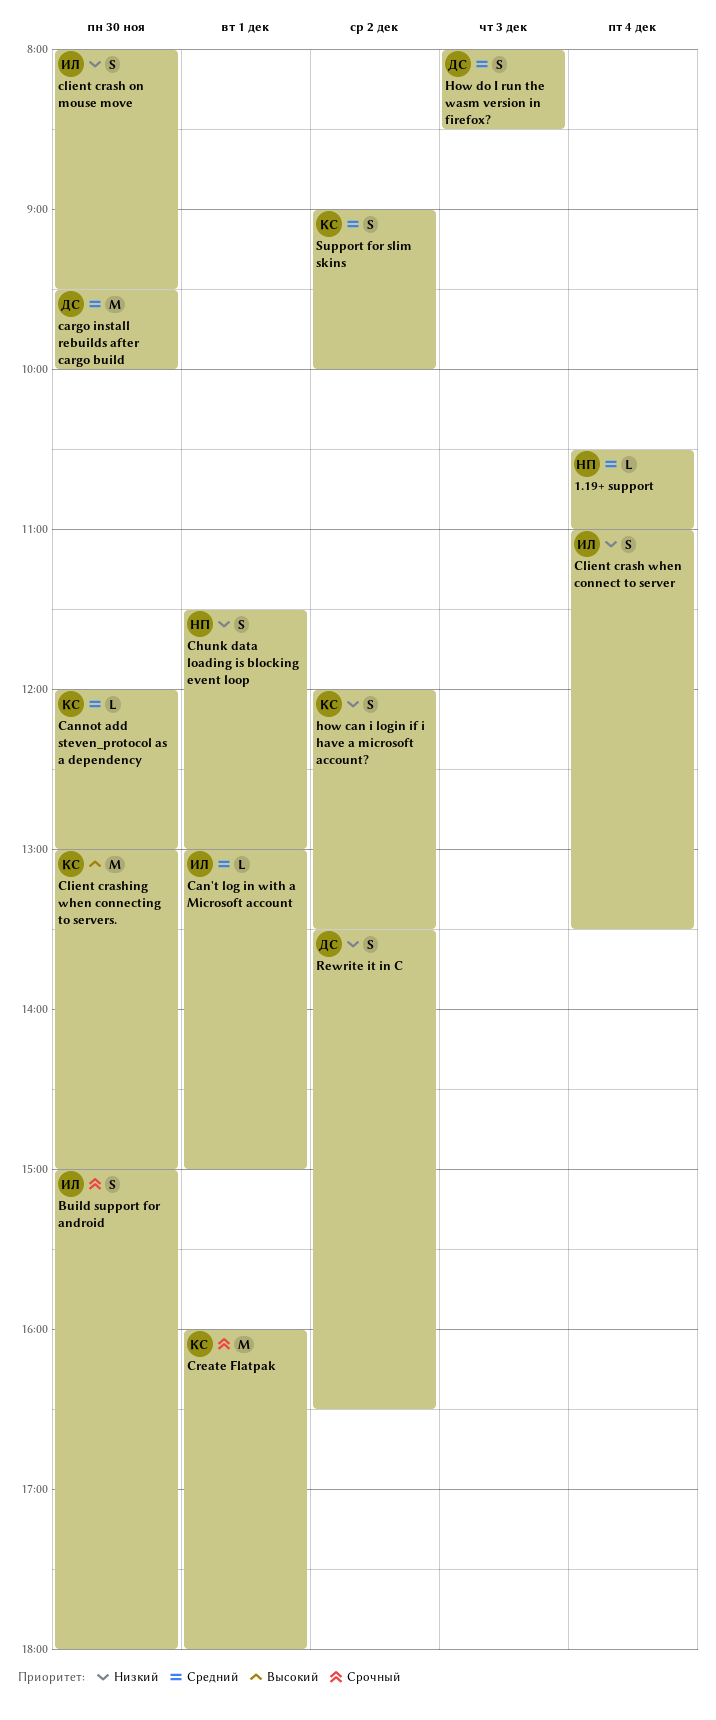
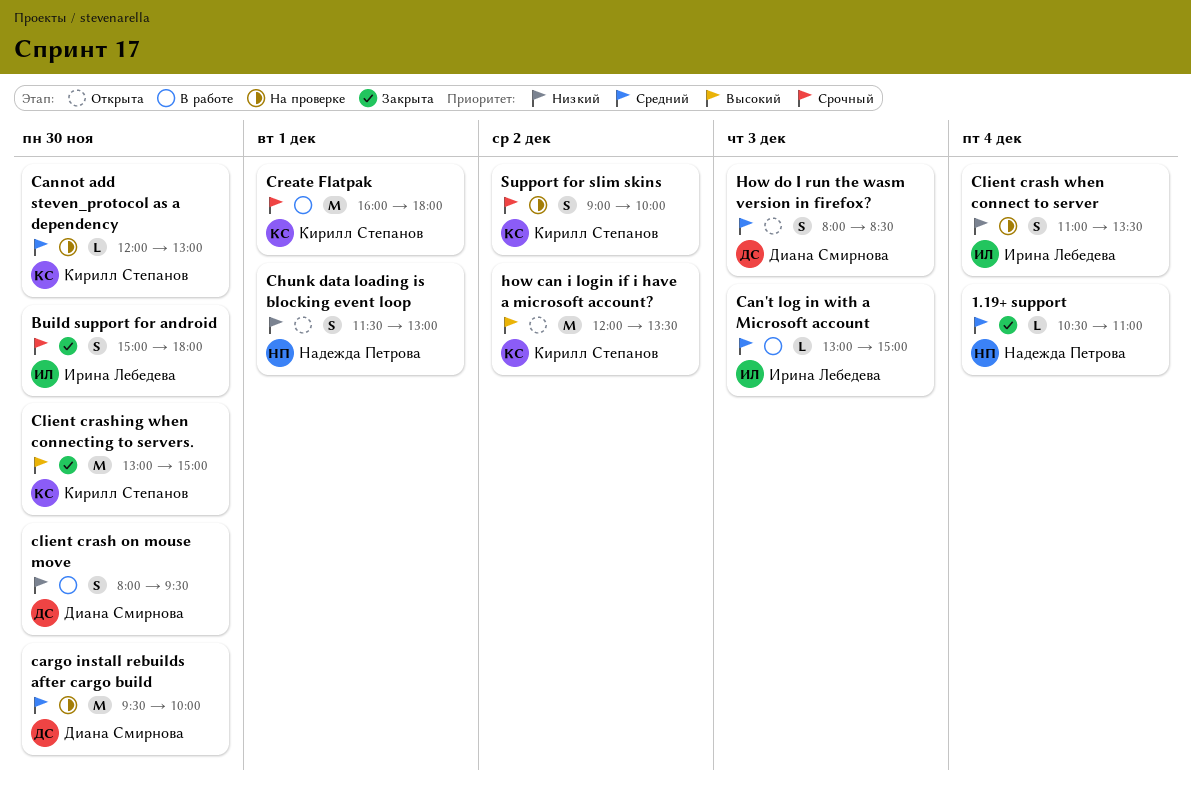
Can't log in with a Microsoft account, day: Dec 1 -> Dec 3
client crash on mouse move, owner: Ирина Лебедева -> Диана Смирнова
how can i login if i have a microsoft account?, priority: Низкий -> Высокий
how can i login if i have a microsoft account?, estimate: S -> M
Rewrite it in C: present -> none
Support for slim skins, priority: Средний -> Срочный

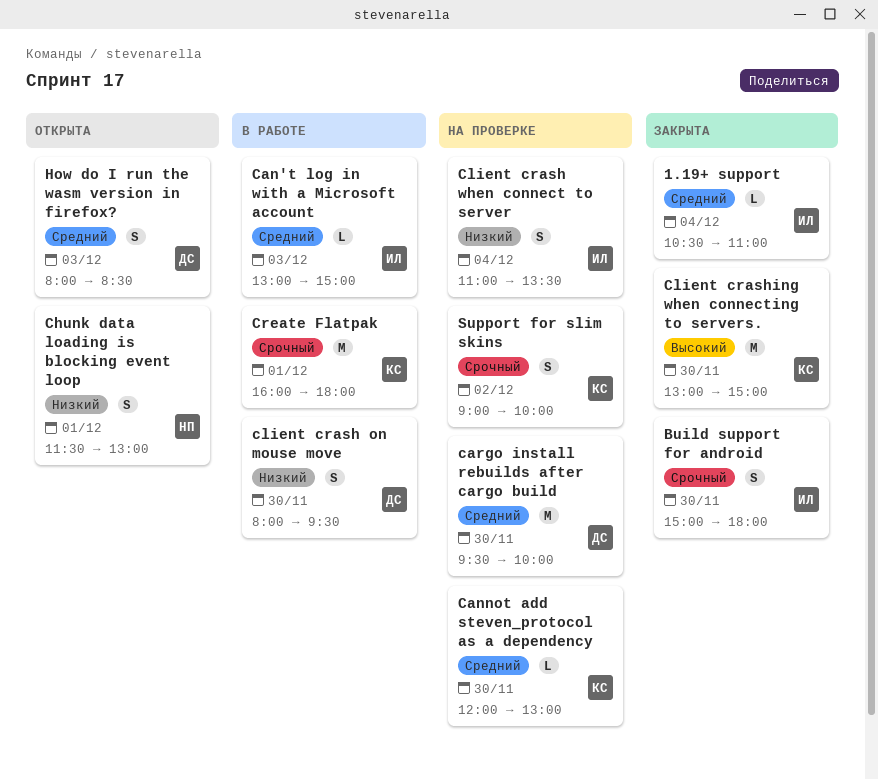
1.19+ support, owner: Надежда Петрова -> Ирина Лебедева
how can i login if i have a microsoft account?: present -> none

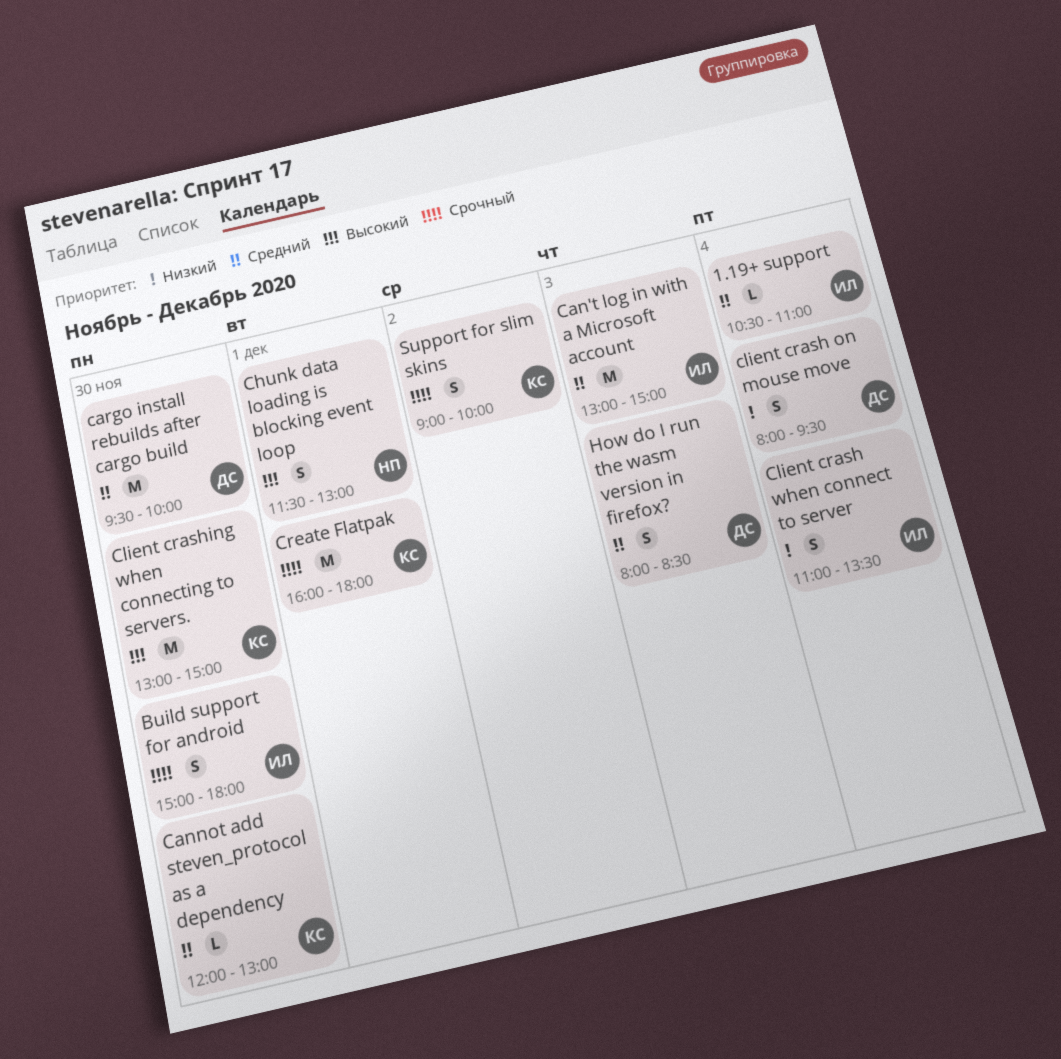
Can't log in with a Microsoft account, estimate: L -> M
Chunk data loading is blocking event loop, priority: Низкий -> Высокий
client crash on mouse move, day: Nov 30 -> Dec 4

